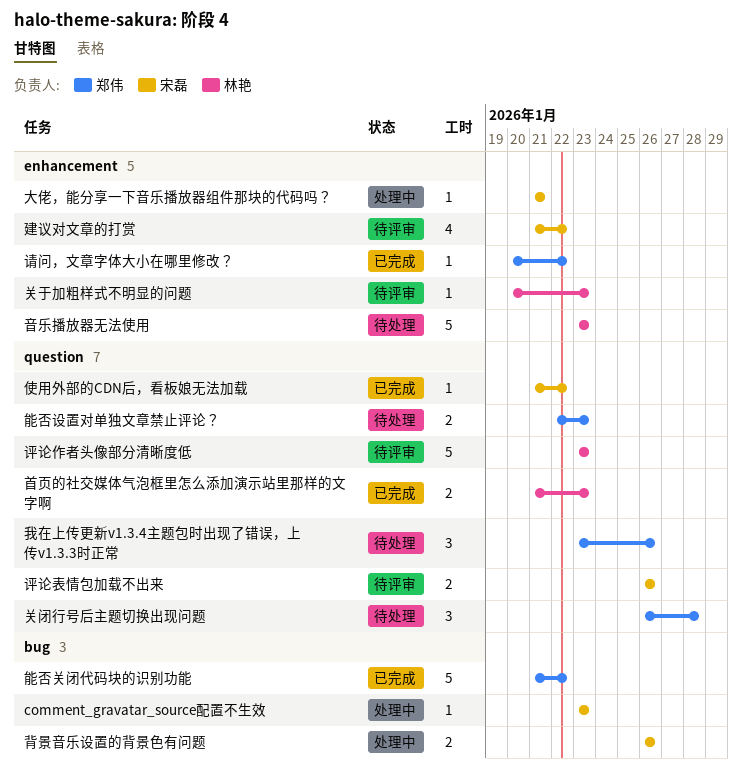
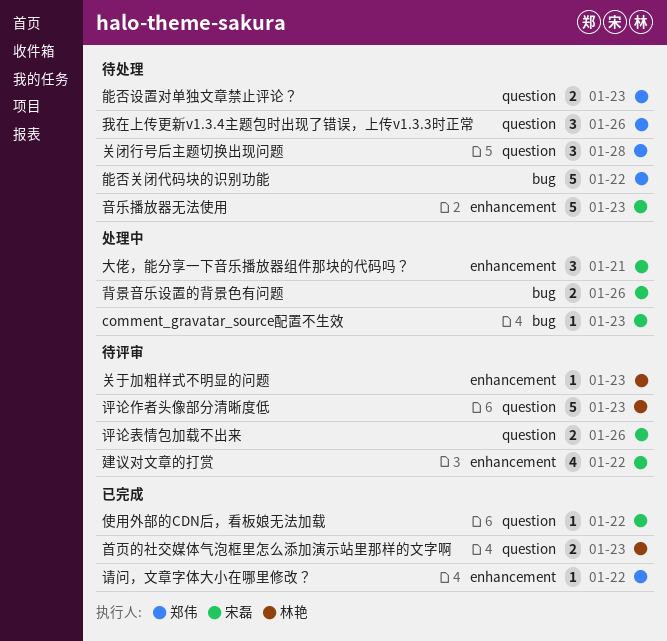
大佬，能分享一下音乐播放器组件那块的代码吗？, estimate: 1 -> 3
能否关闭代码块的识别功能, status: 已完成 -> 待处理
音乐播放器无法使用, owner: 林艳 -> 宋磊

